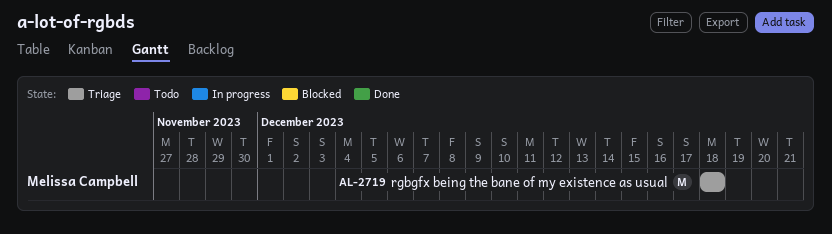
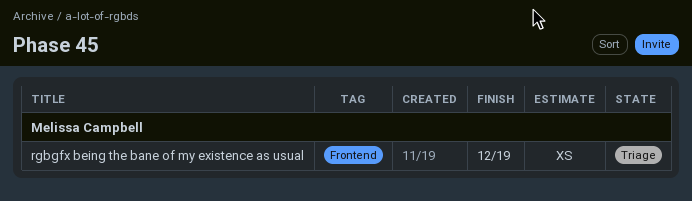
rgbgfx being the bane of my existence as usual, estimate: M -> XS
rgbgfx being the bane of my existence as usual, due: Dec 18 -> Dec 19

